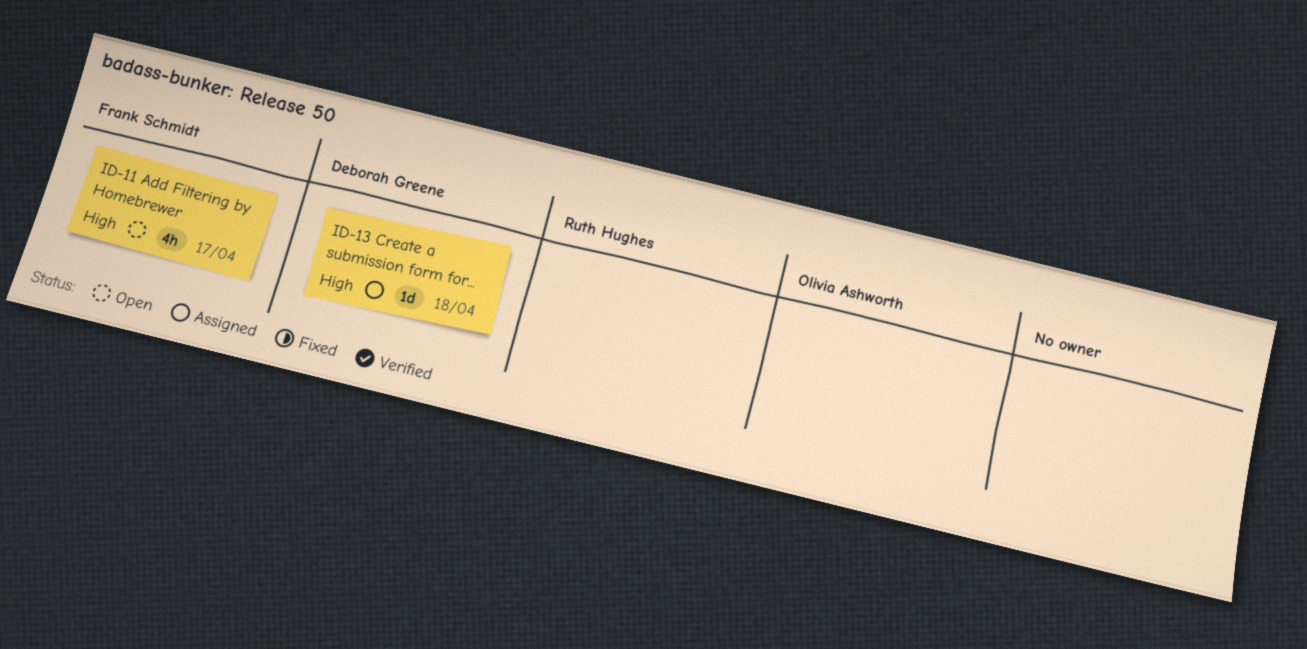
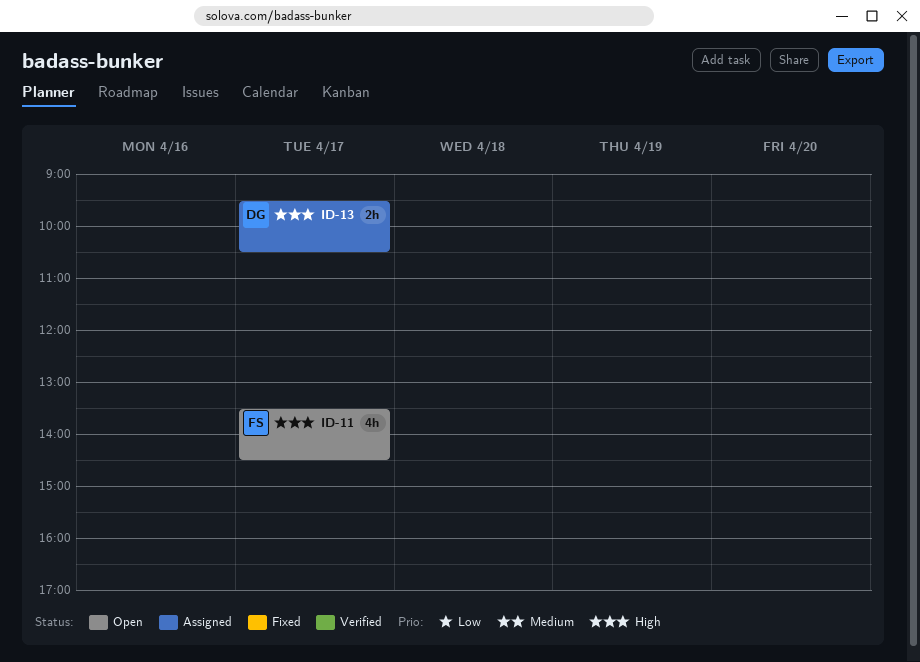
ID-13, estimate: 1d -> 2h
ID-13, day: Apr 18 -> Apr 17

